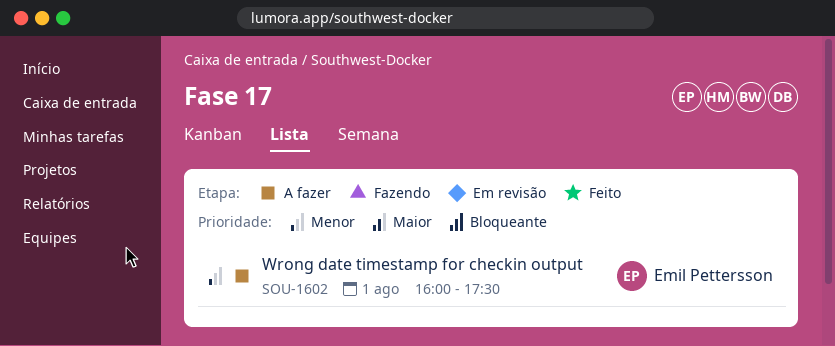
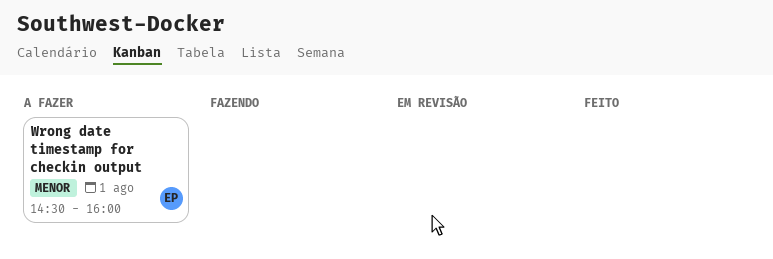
Wrong date timestamp for checkin output, begins: 16:00 -> 14:30
Wrong date timestamp for checkin output, ends: 17:30 -> 16:00

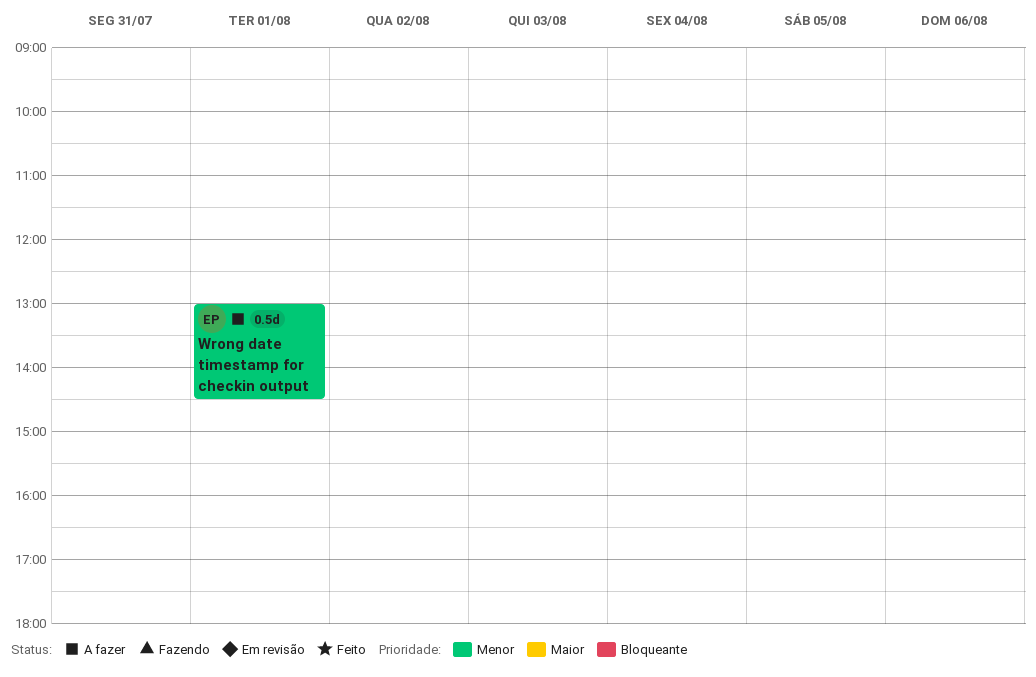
Wrong date timestamp for checkin output, begins: 14:30 -> 13:00
Wrong date timestamp for checkin output, ends: 16:00 -> 14:30

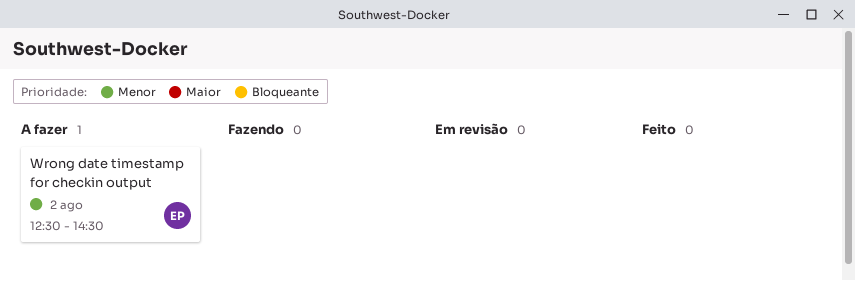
Wrong date timestamp for checkin output, day: Aug 1 -> Aug 2
Wrong date timestamp for checkin output, begins: 13:00 -> 12:30

